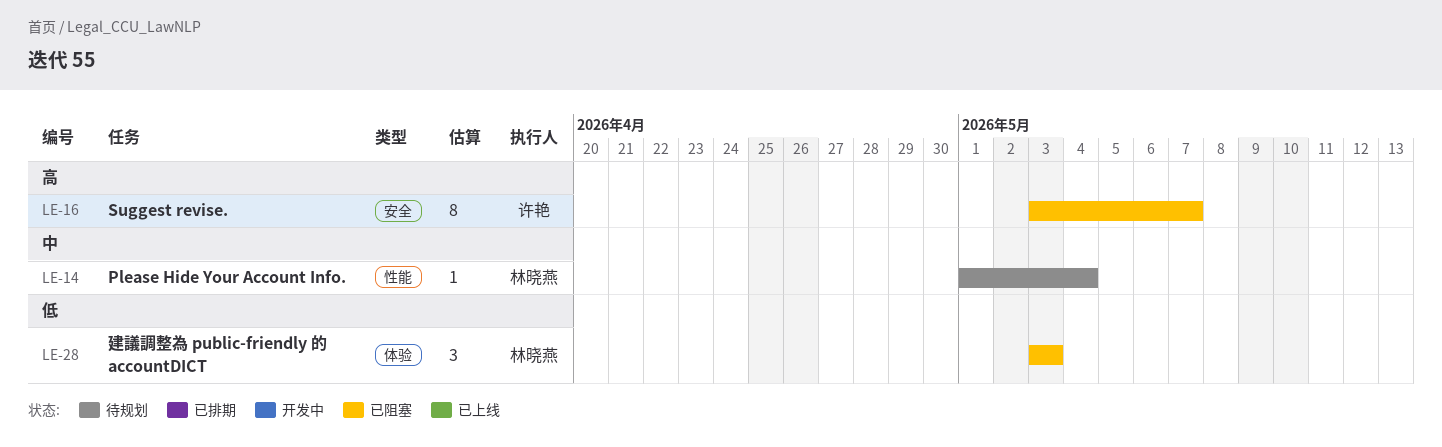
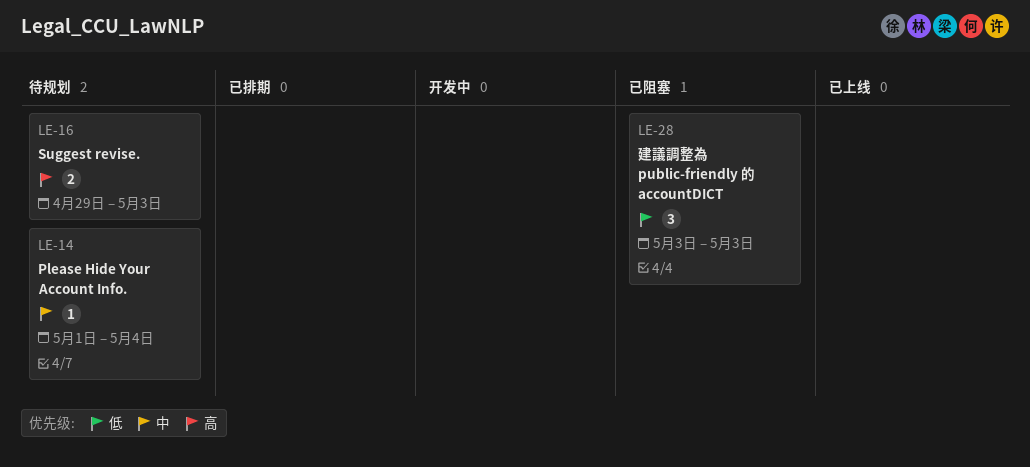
LE-16, status: 已阻塞 -> 待规划
LE-16, estimate: 8 -> 2
LE-16, start: May 3 -> Apr 29
LE-16, due: May 7 -> May 3

